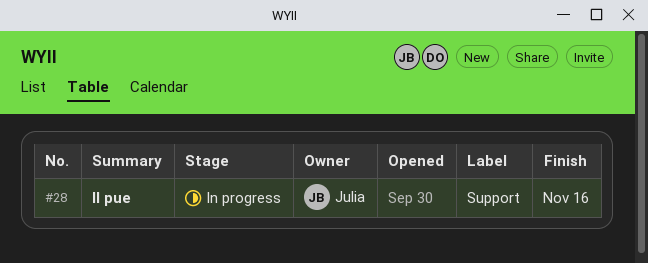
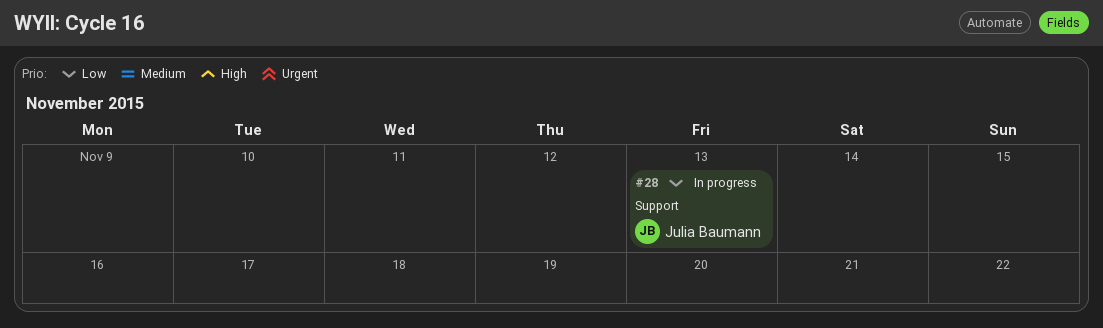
#28, due: Nov 16 -> Nov 13

